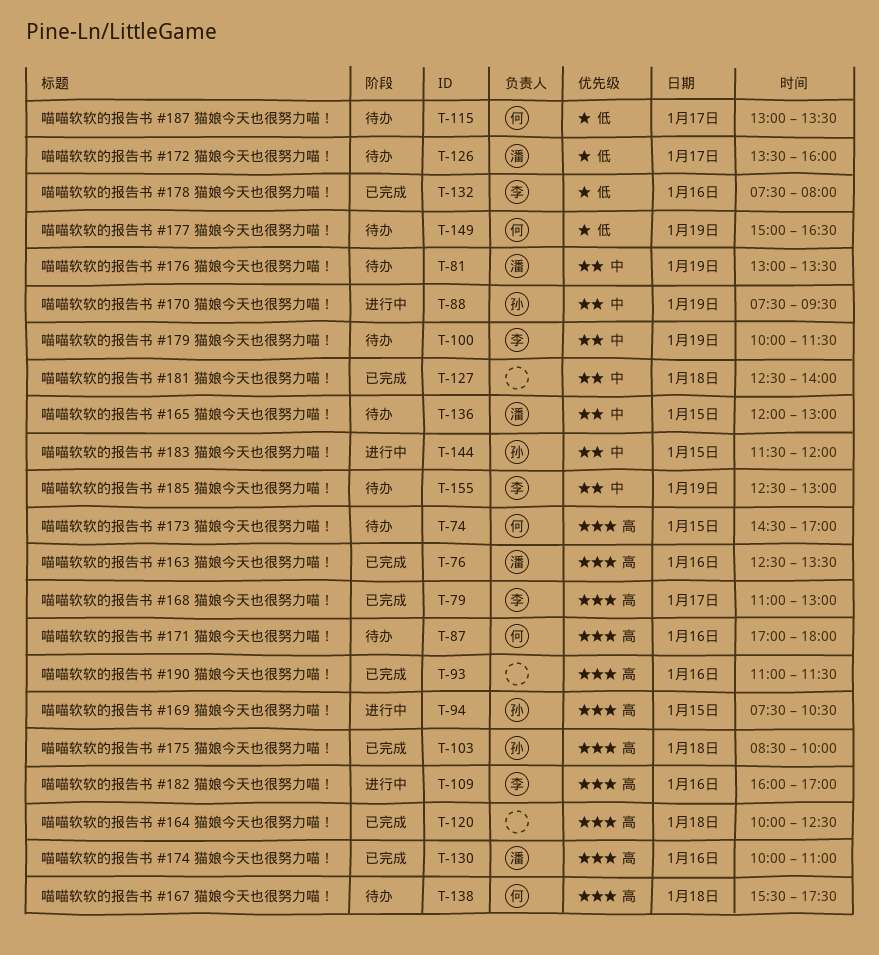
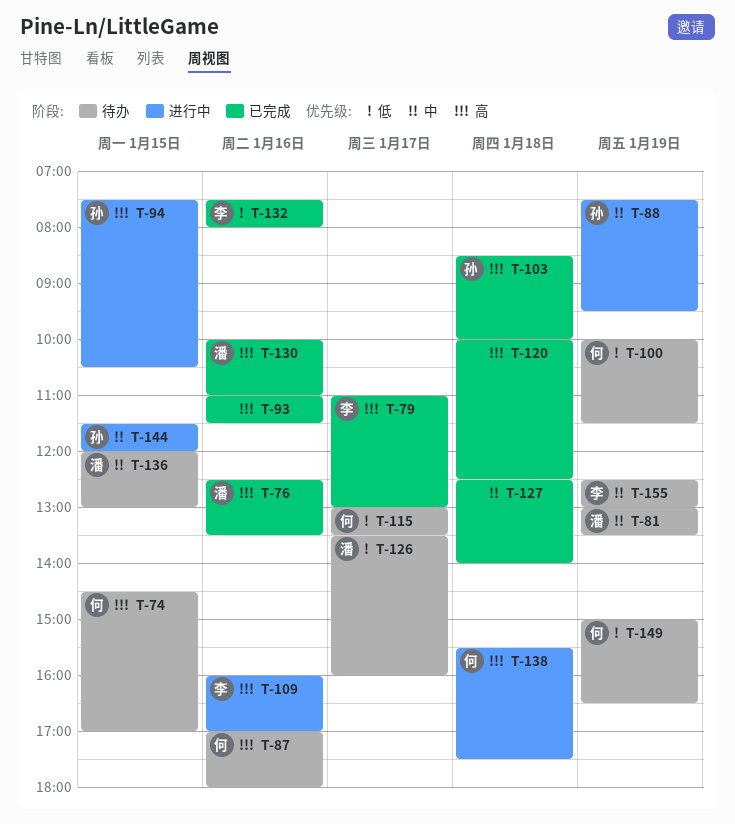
T-100, owner: 李 -> 何
T-100, priority: 中 -> 低
T-138, status: 待办 -> 进行中

